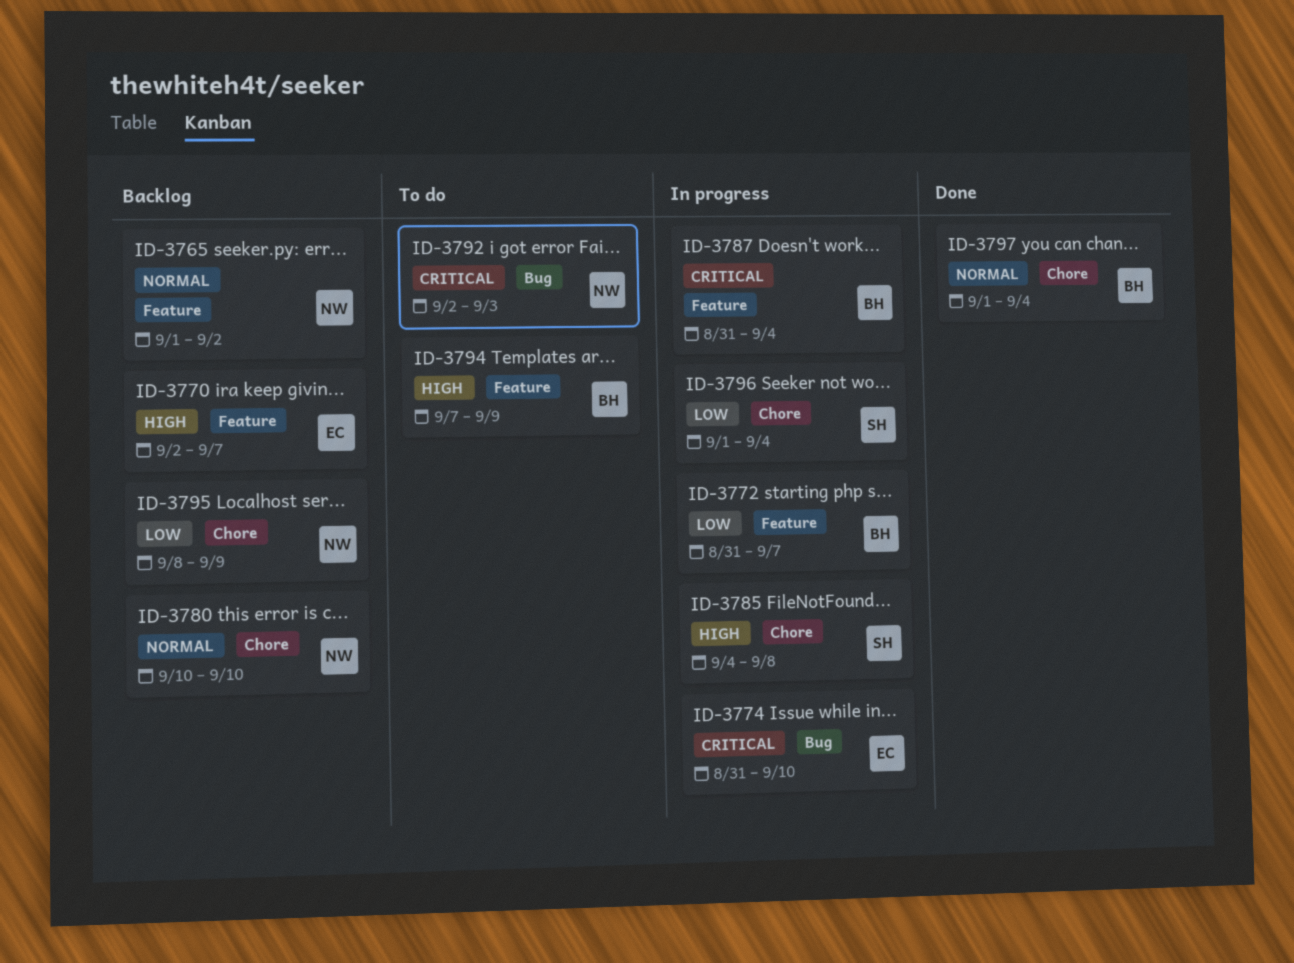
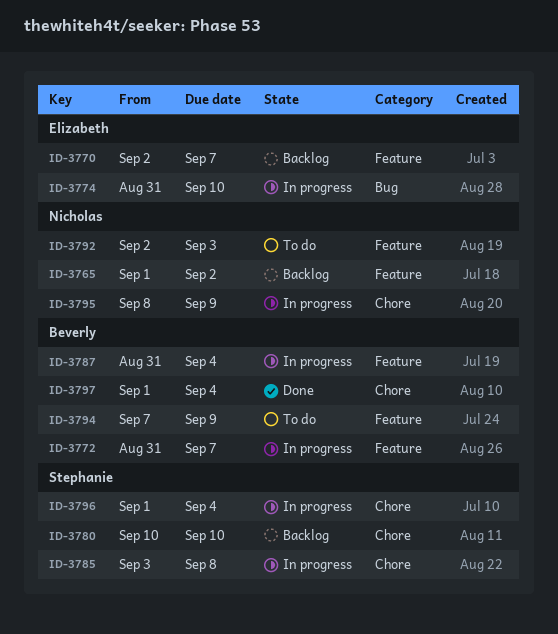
ID-3780, owner: Nicholas -> Stephanie
ID-3785, start: Sep 4 -> Sep 3
ID-3792, label: Bug -> Feature
ID-3795, status: Backlog -> In progress

